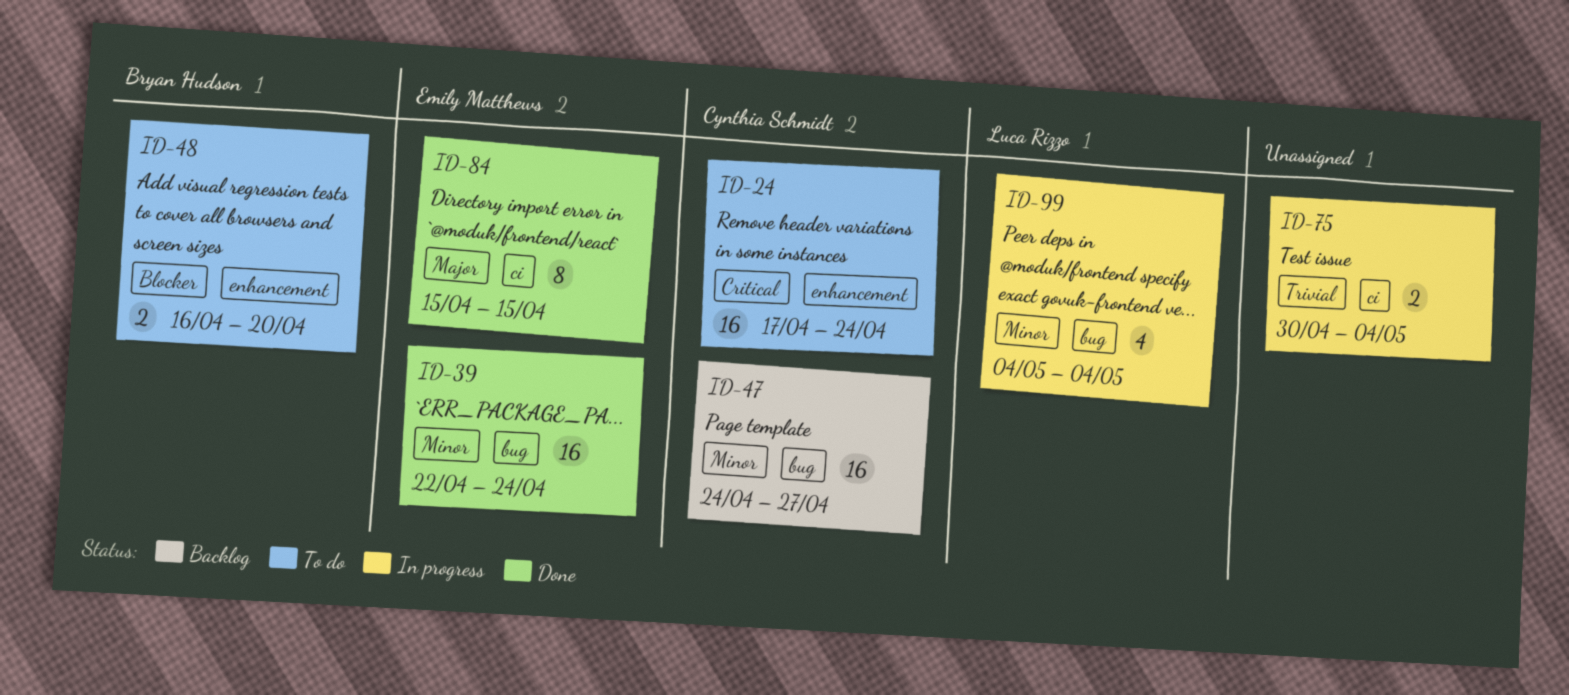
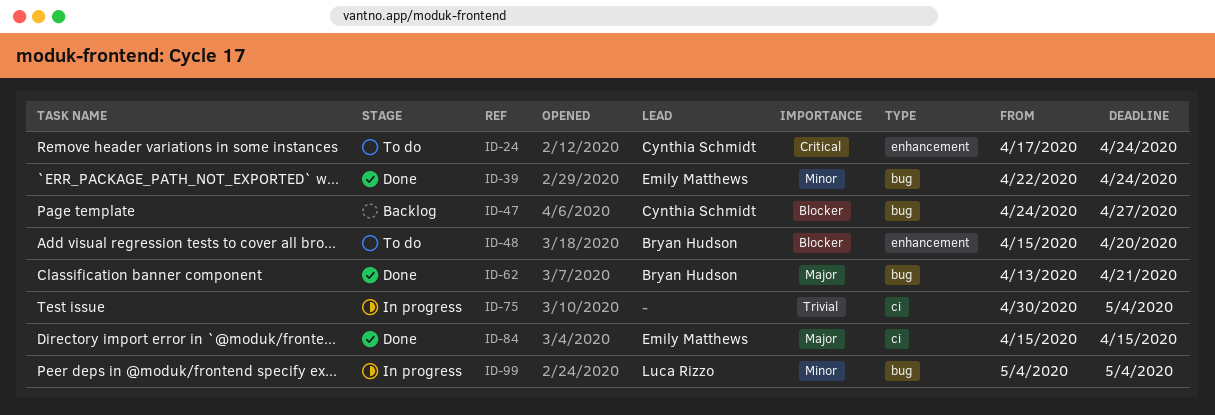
ID-47, priority: Minor -> Blocker
ID-48, start: Apr 16 -> Apr 15
ID-62: none -> present

